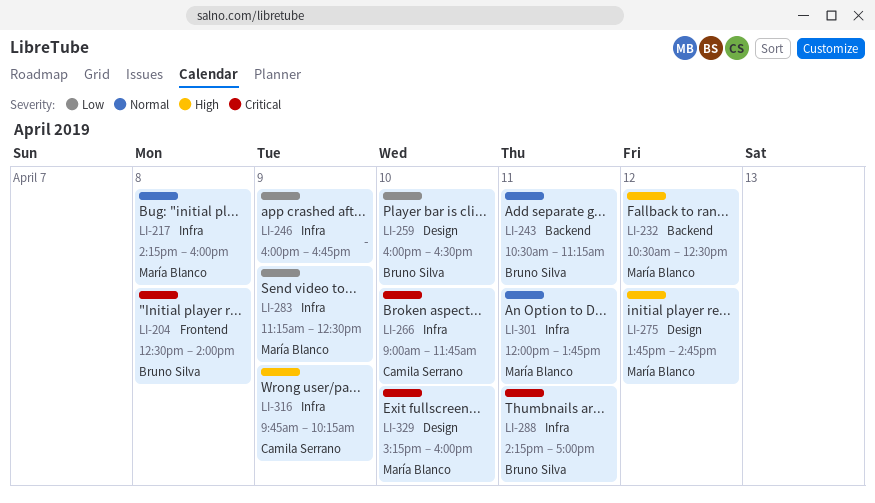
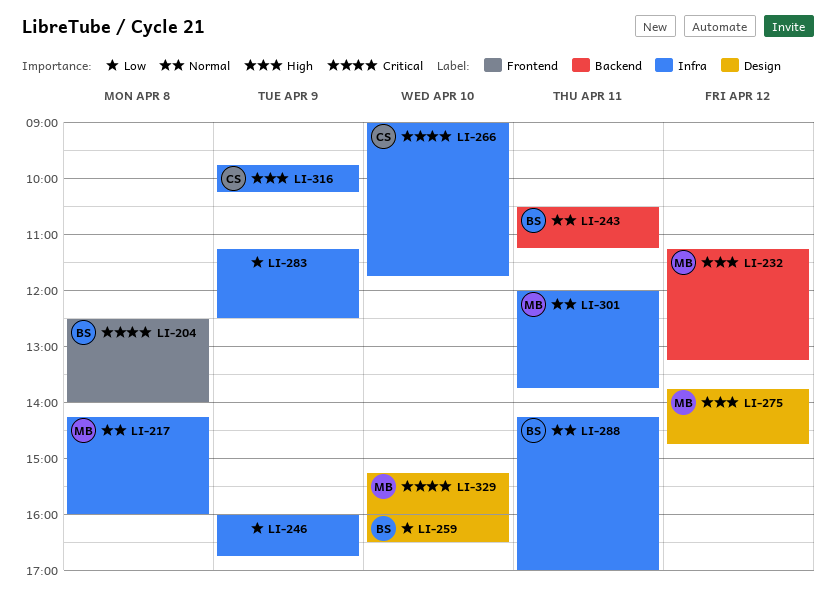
LI-232, begins: 10:30 -> 11:15
LI-232, ends: 12:30 -> 13:15
LI-283, owner: María Blanco -> none
LI-288, priority: Critical -> Normal

